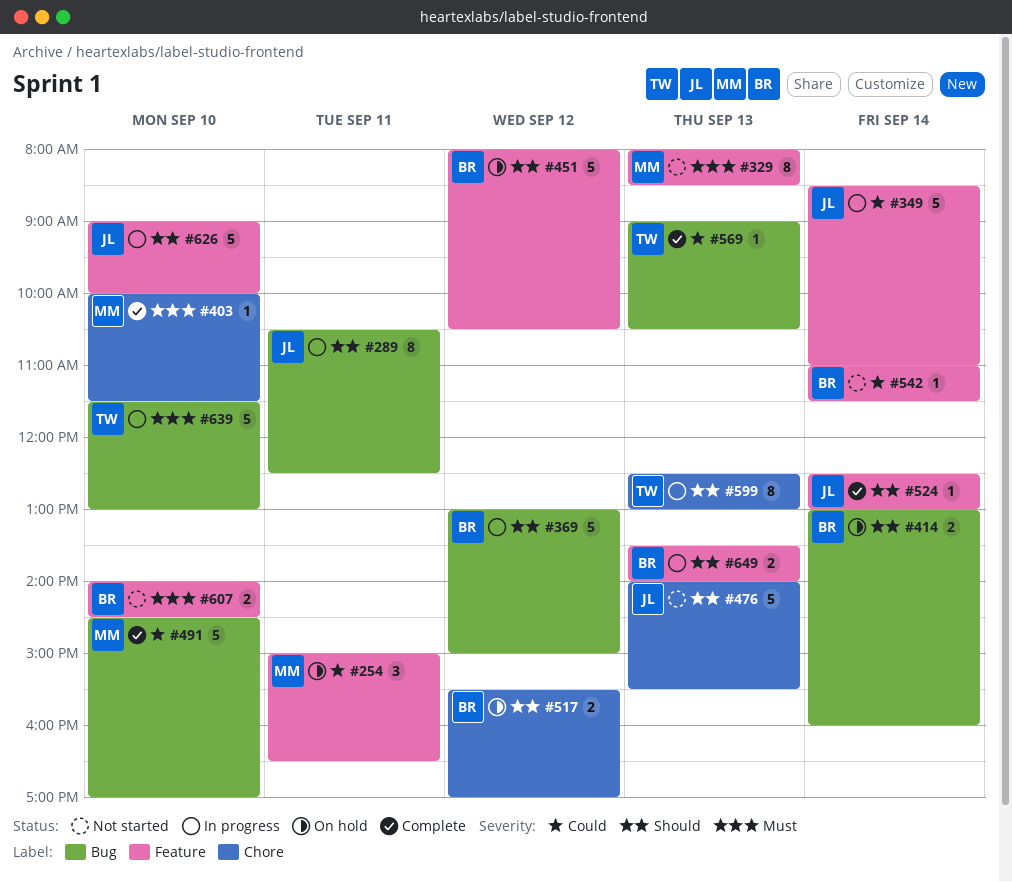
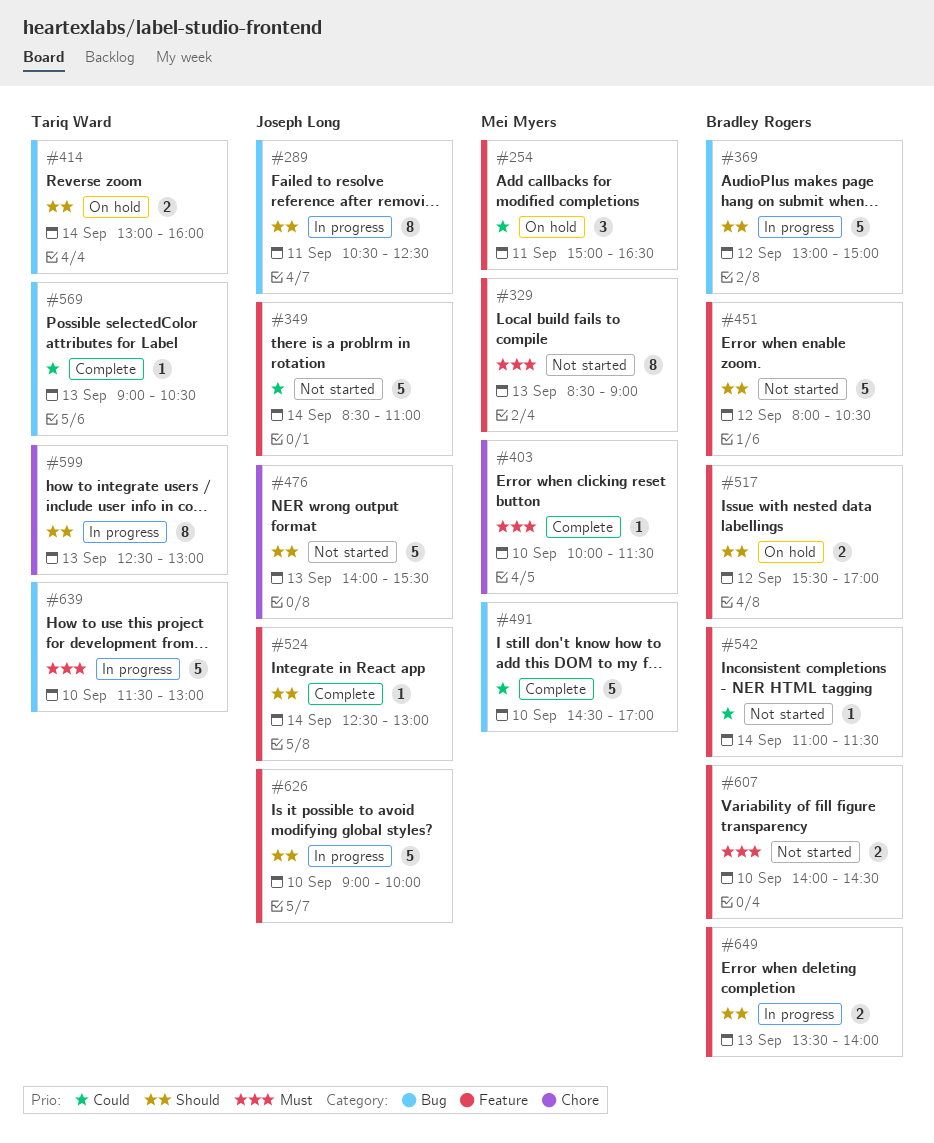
#329, begins: 08:00 -> 08:30
#329, ends: 08:30 -> 09:00
#349, status: In progress -> Not started
#414, owner: Bradley Rogers -> Tariq Ward
#451, status: On hold -> Not started
#517, label: Chore -> Feature

